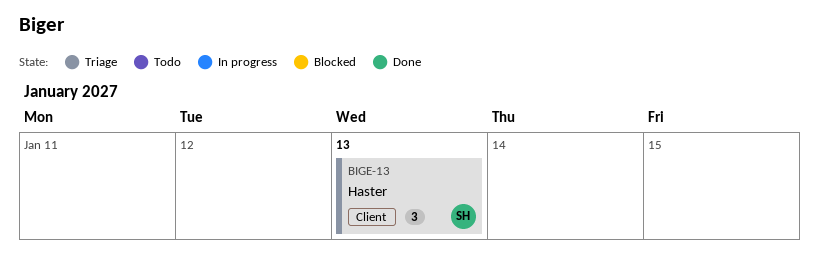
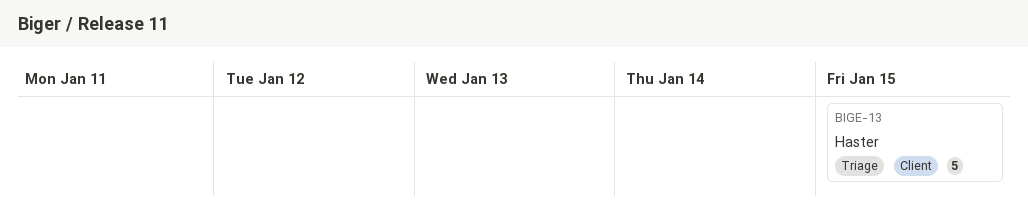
BIGE-13, estimate: 3 -> 5
BIGE-13, due: Jan 13 -> Jan 15

